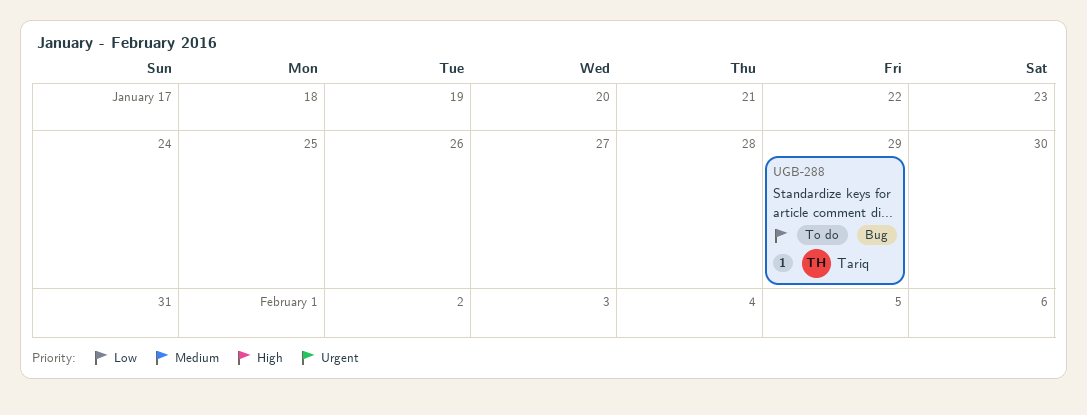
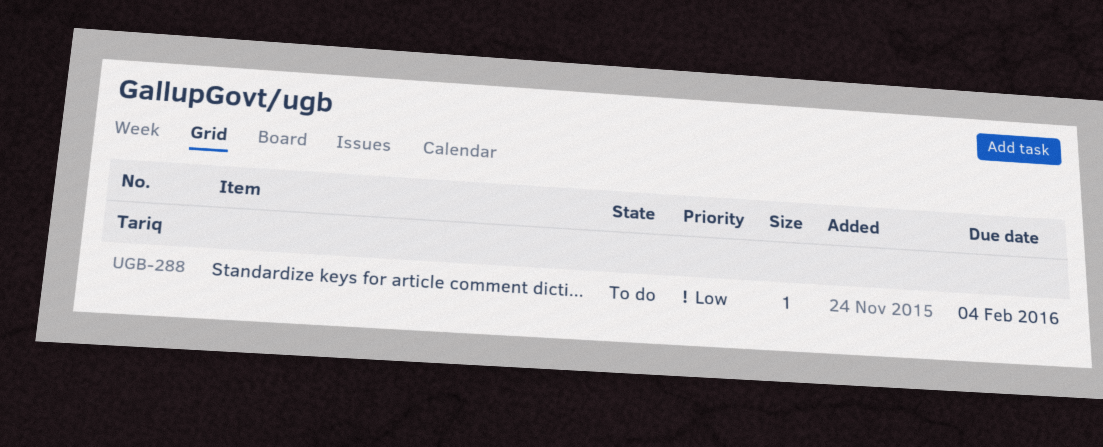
UGB-288, due: Jan 29 -> Feb 4

